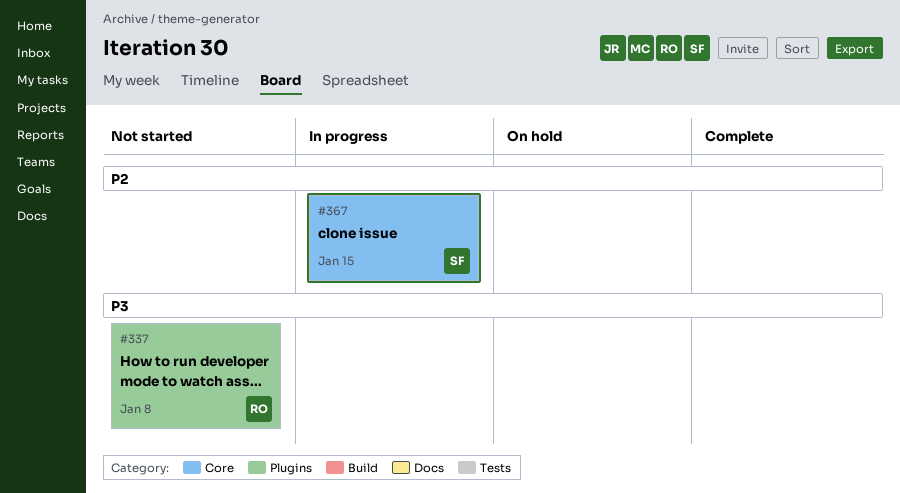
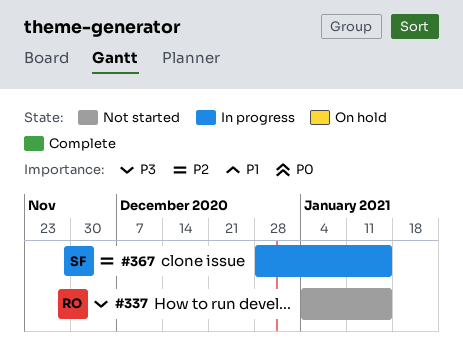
#337, due: Jan 8 -> Jan 15

